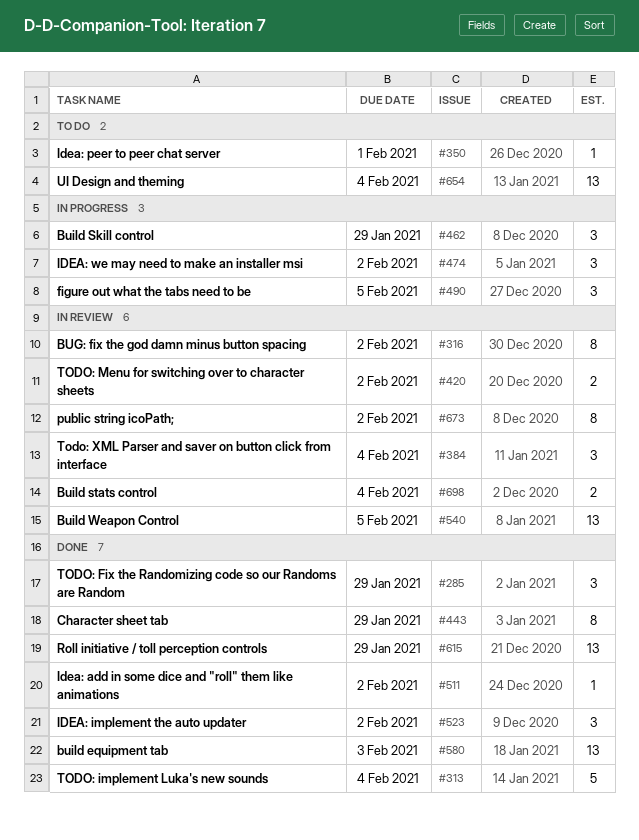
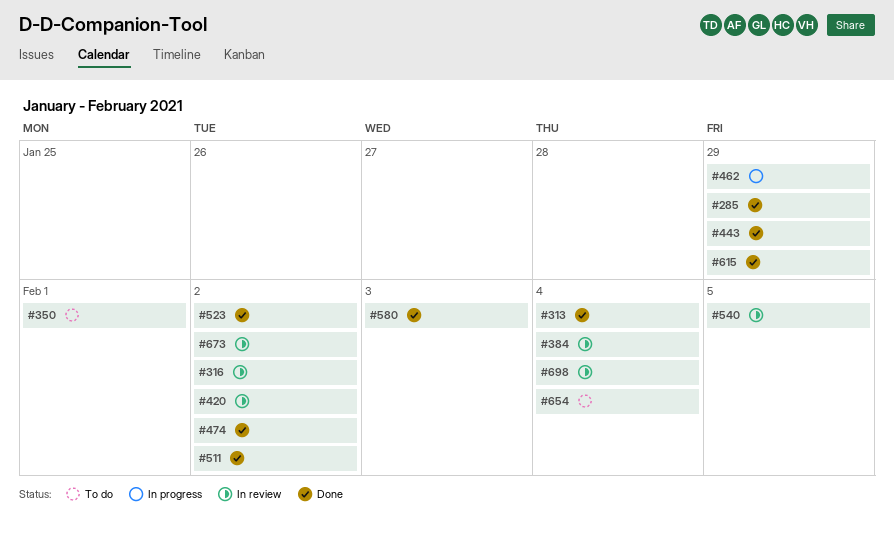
#474, status: In progress -> Done
#490: present -> none

